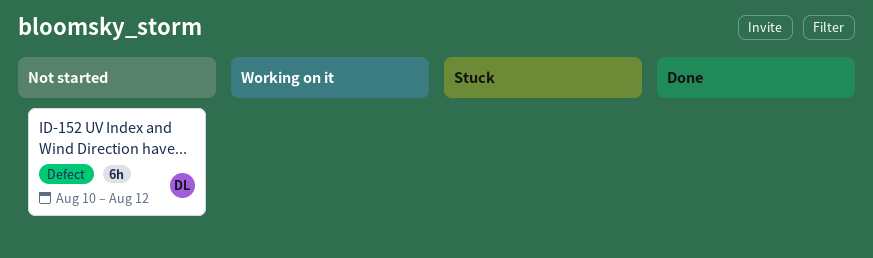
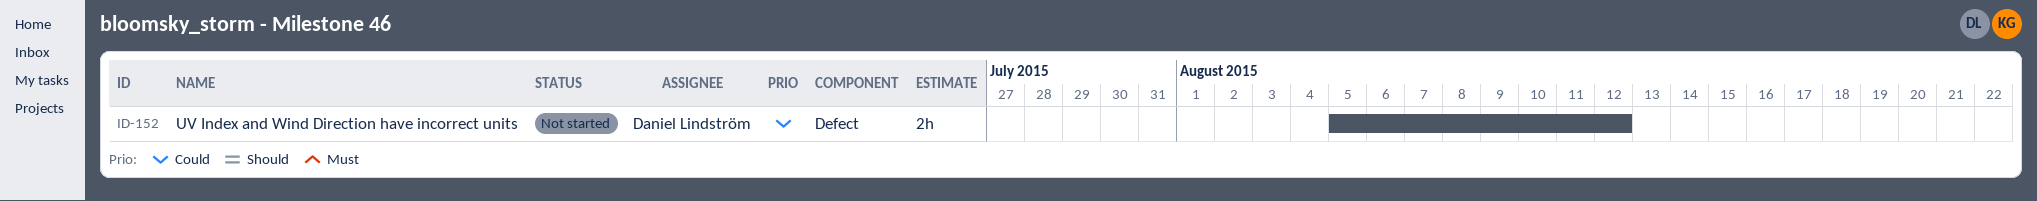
ID-152, estimate: 6h -> 2h
ID-152, start: Aug 10 -> Aug 5

